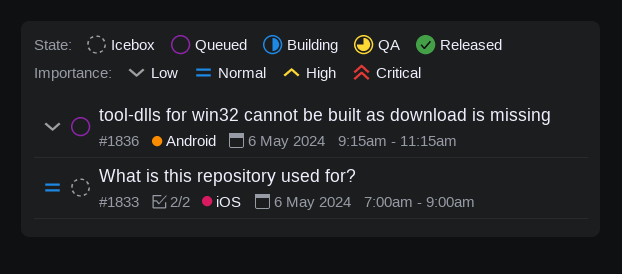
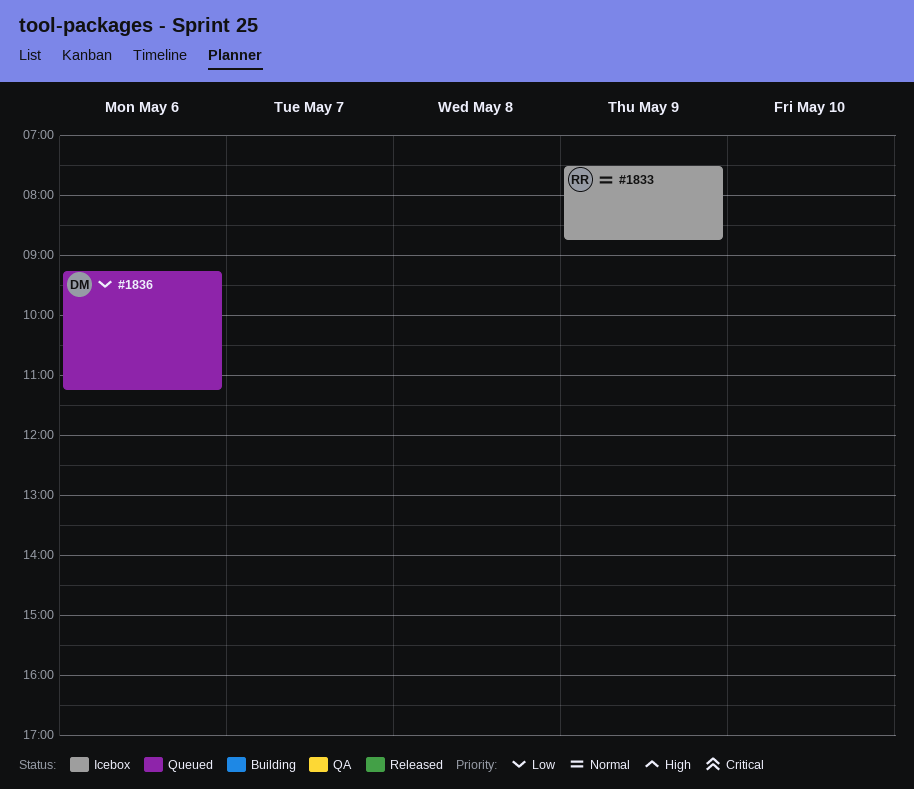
#1833, day: May 6 -> May 9
#1833, begins: 07:00 -> 07:30
#1833, ends: 09:00 -> 08:45

